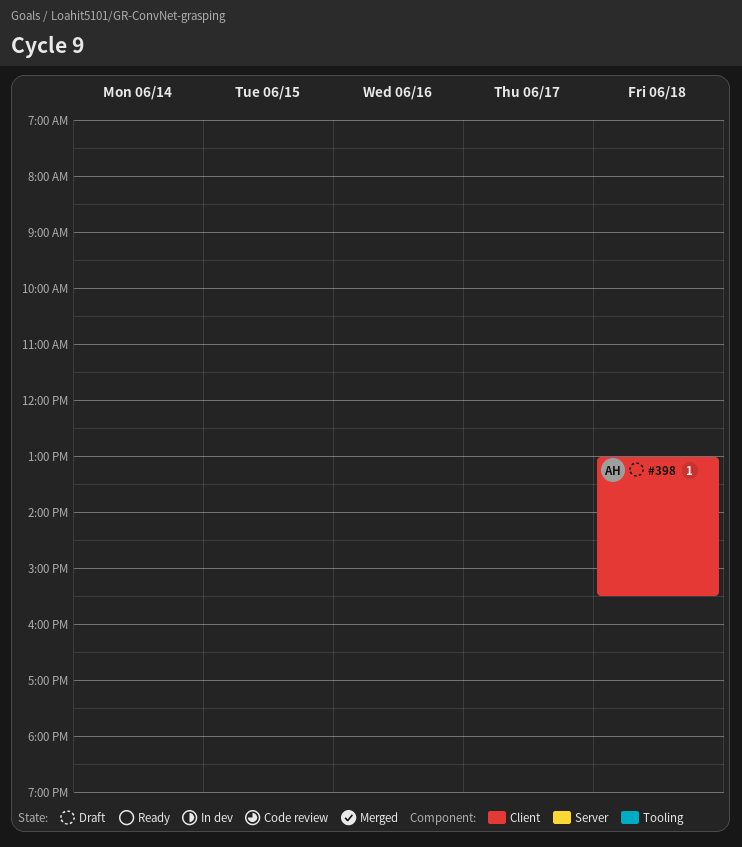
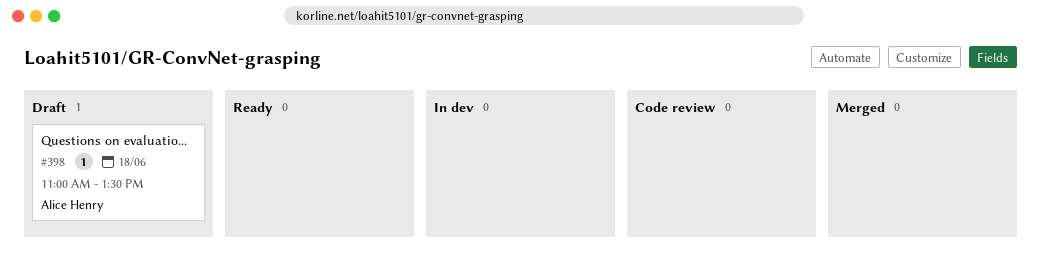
#398, begins: 13:00 -> 11:00
#398, ends: 15:30 -> 13:30

